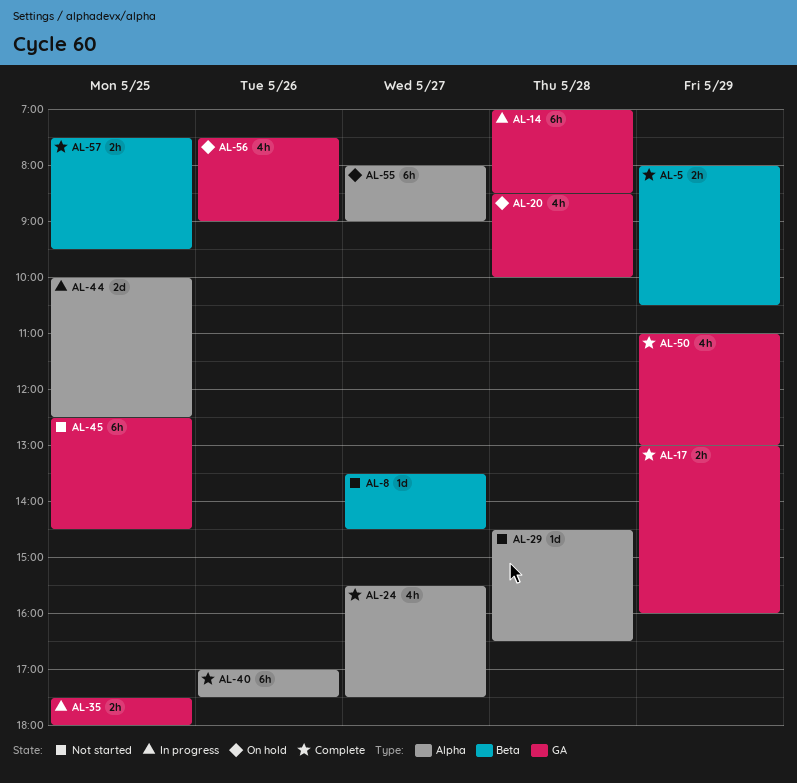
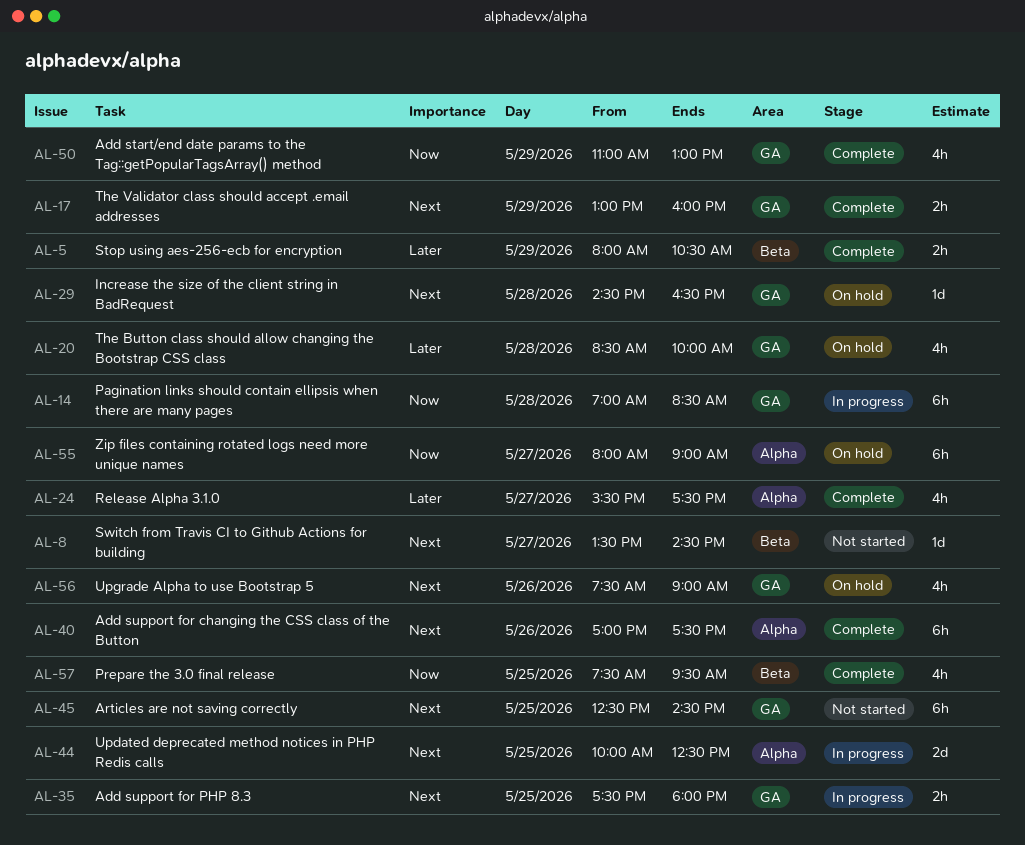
AL-29, status: Not started -> On hold
AL-29, label: Alpha -> GA
AL-57, estimate: 2h -> 4h

